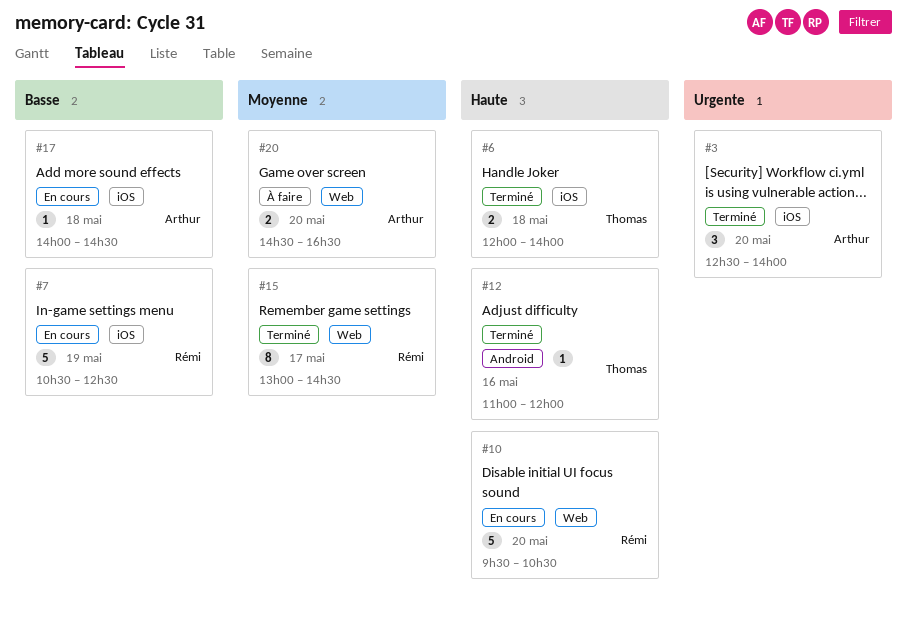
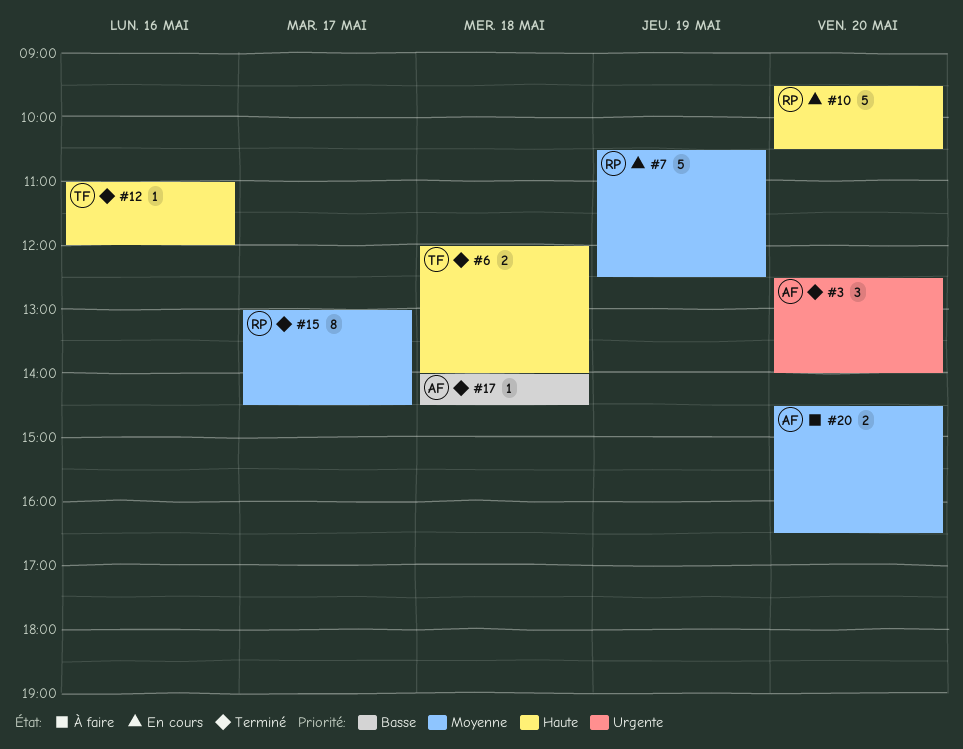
#7, priority: Basse -> Moyenne
#17, status: En cours -> Terminé

